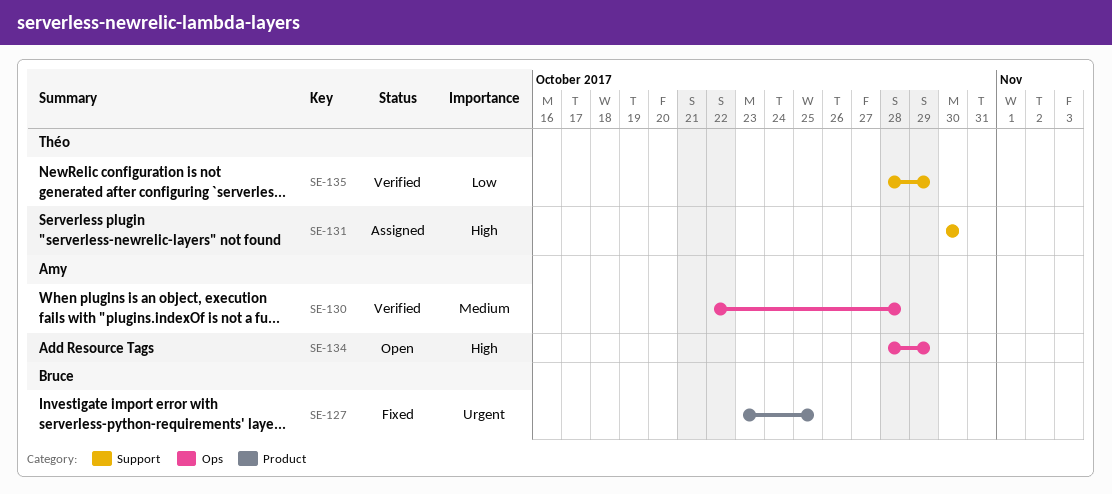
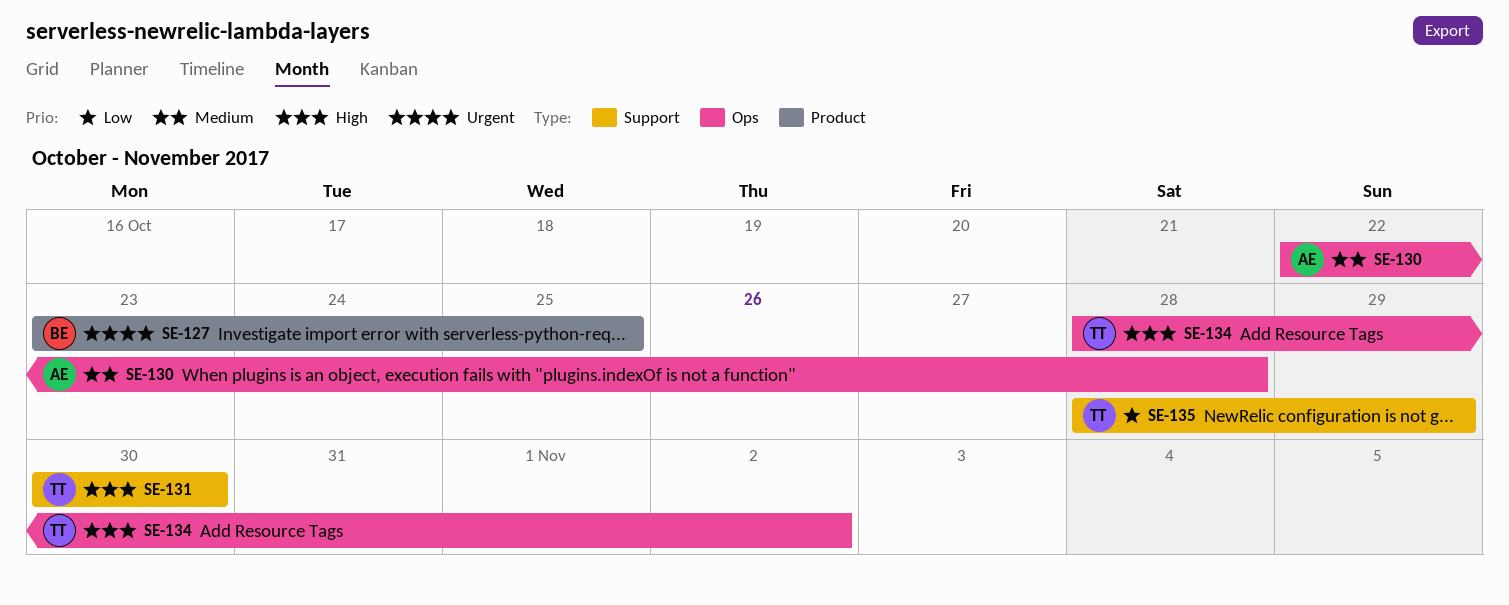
SE-134, owner: Amy -> Théo
SE-134, due: Oct 29 -> Nov 2

